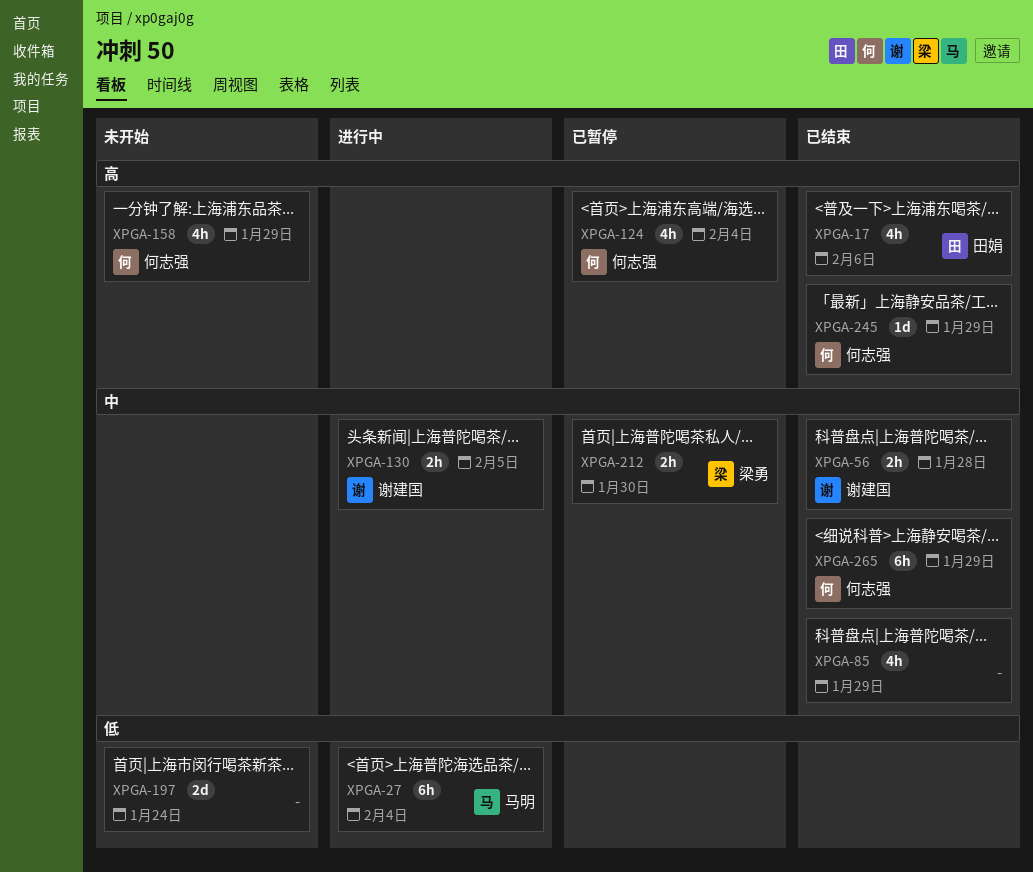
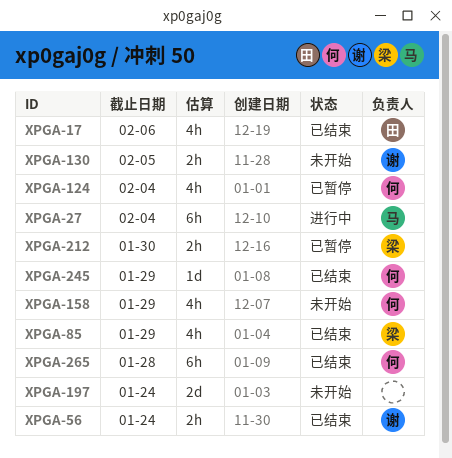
XPGA-56, due: Jan 28 -> Jan 24
XPGA-85, owner: none -> 梁勇
XPGA-130, status: 进行中 -> 未开始
XPGA-265, due: Jan 29 -> Jan 28

